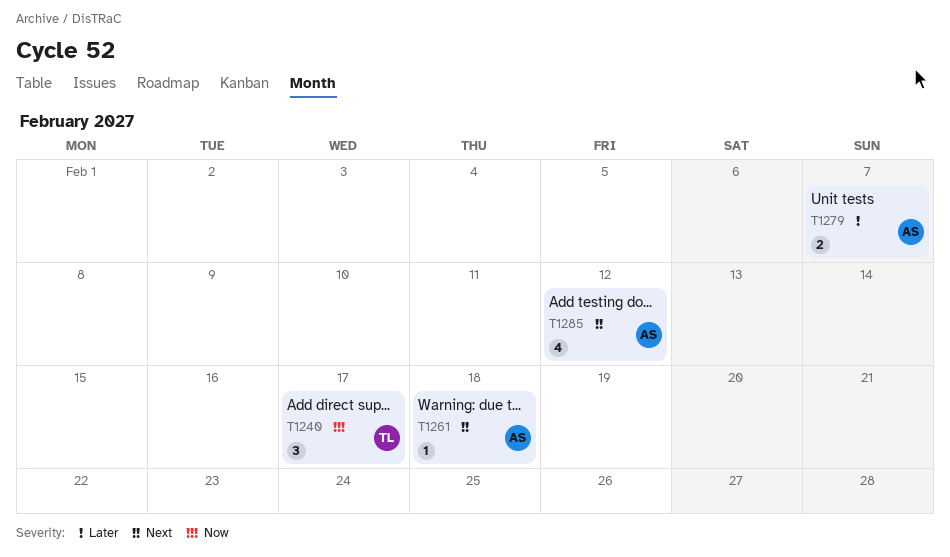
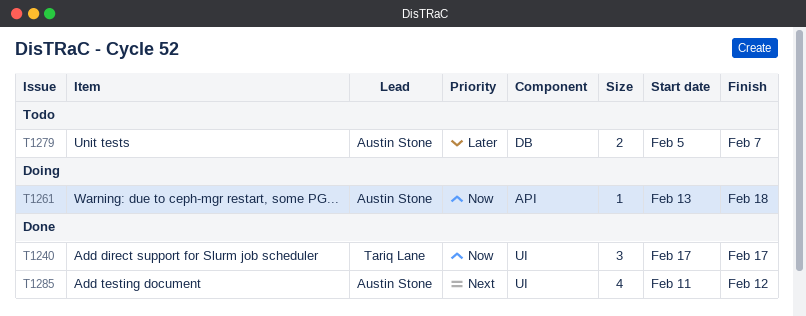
T1261, priority: Next -> Now

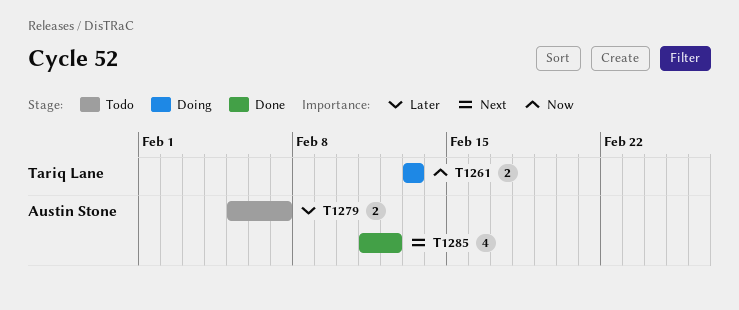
T1240: present -> none
T1261, owner: Austin Stone -> Tariq Lane
T1261, estimate: 1 -> 2
T1261, due: Feb 18 -> Feb 13

